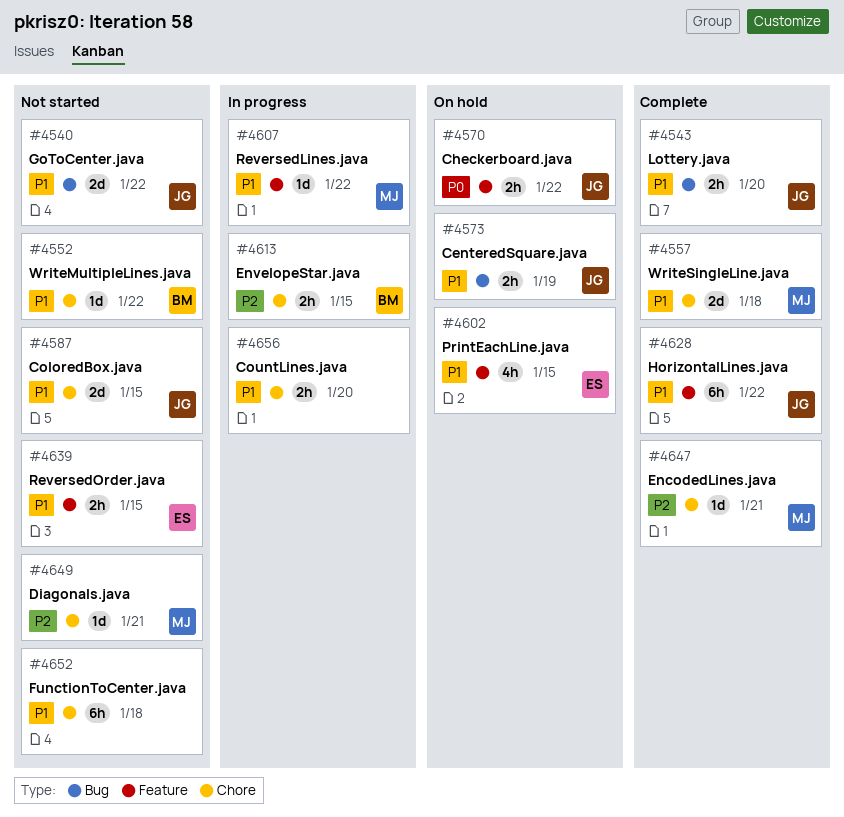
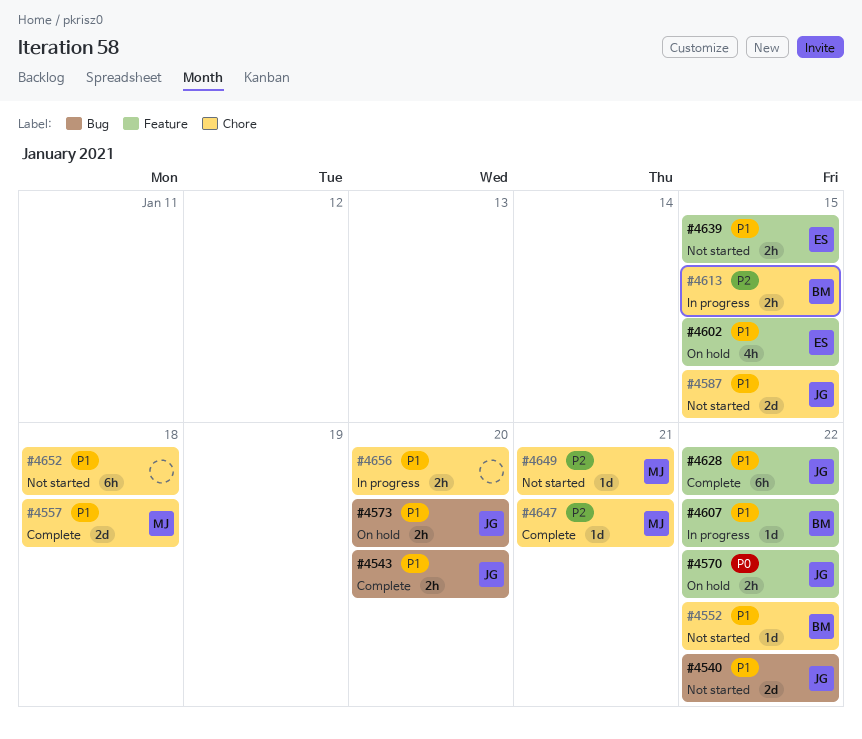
#4573, due: Jan 19 -> Jan 20
#4607, owner: MJ -> BM

